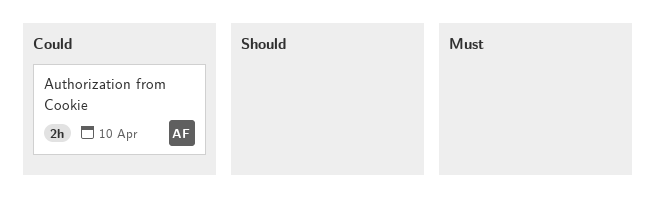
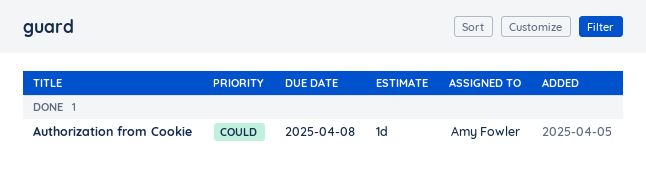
Authorization from Cookie, estimate: 2h -> 1d
Authorization from Cookie, due: Apr 10 -> Apr 8

